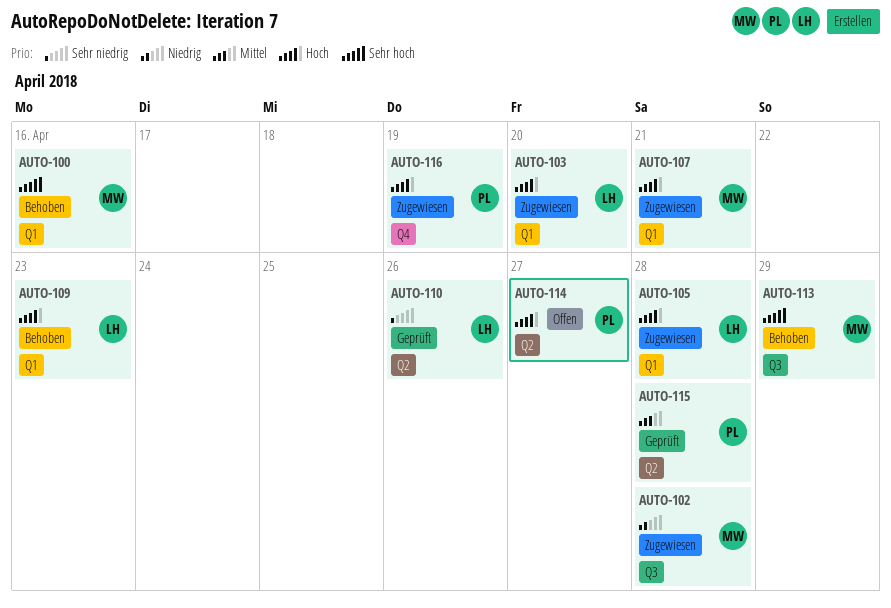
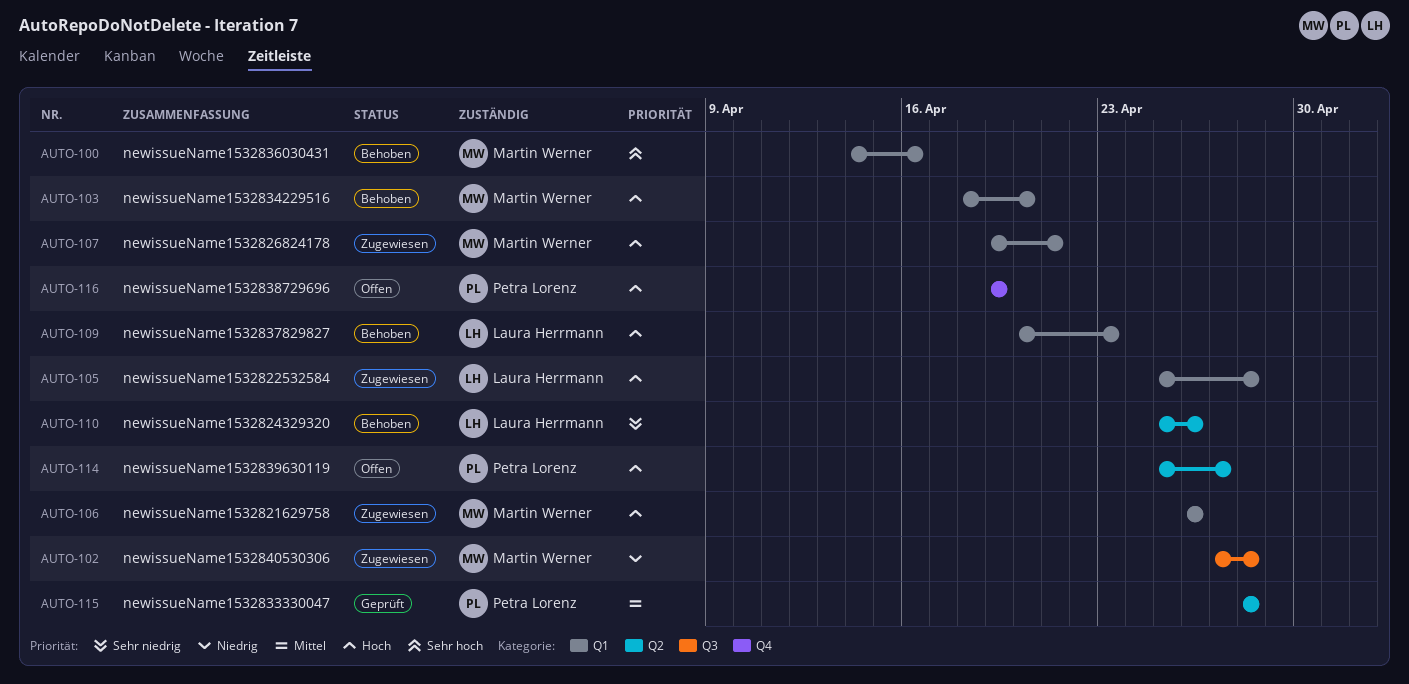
AUTO-103, status: Zugewiesen -> Behoben
AUTO-103, owner: Laura Herrmann -> Martin Werner
AUTO-106: none -> present
AUTO-110, status: Geprüft -> Behoben
AUTO-113: present -> none
AUTO-116, status: Zugewiesen -> Offen

